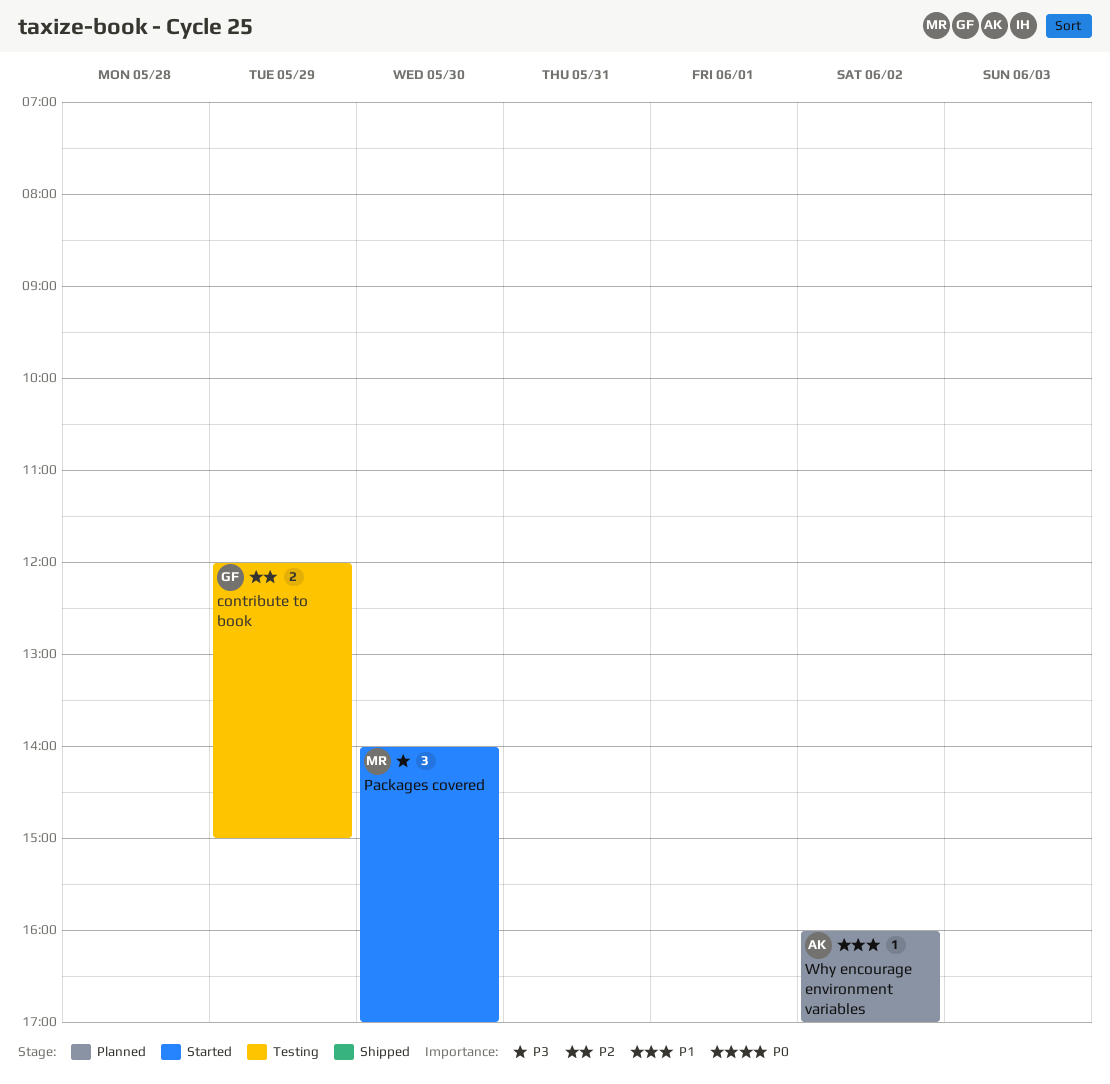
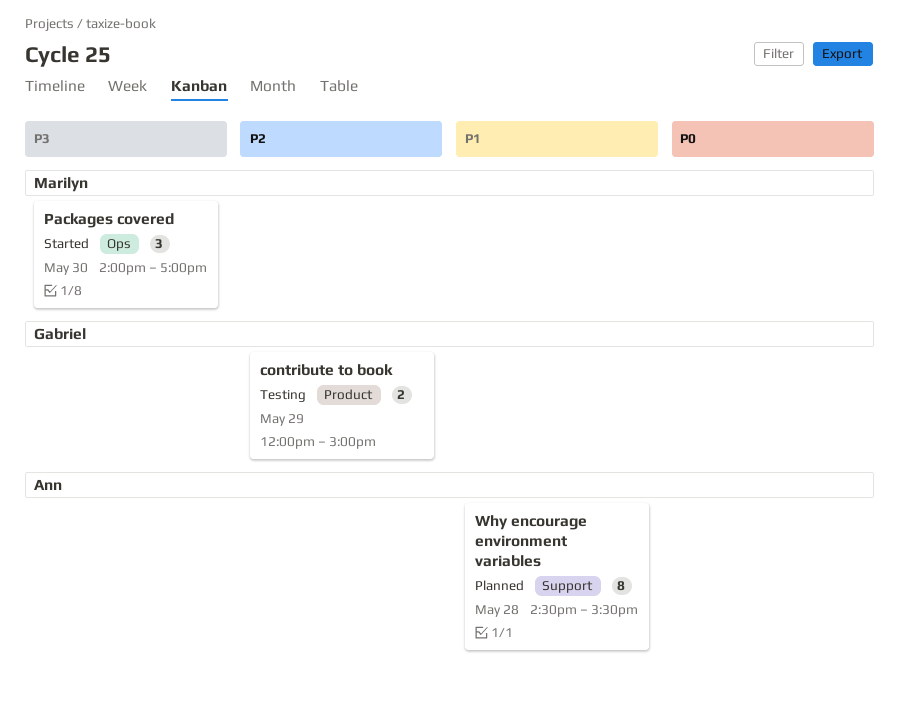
Why encourage environment variables, estimate: 1 -> 8
Why encourage environment variables, day: Jun 2 -> May 28
Why encourage environment variables, begins: 16:00 -> 14:30
Why encourage environment variables, ends: 17:00 -> 15:30

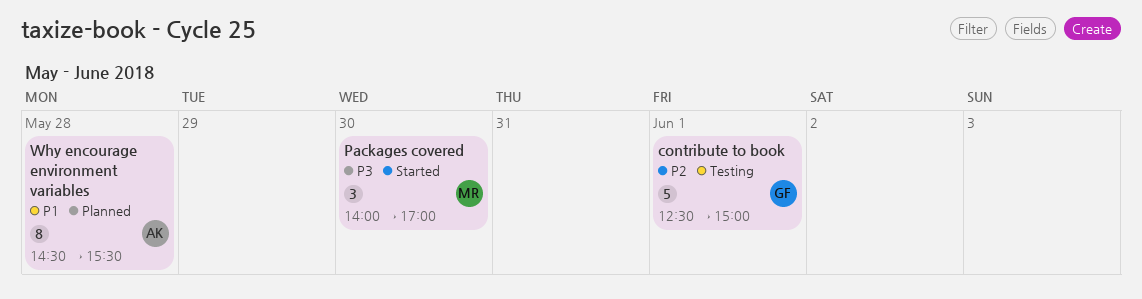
contribute to book, estimate: 2 -> 5
contribute to book, day: May 29 -> Jun 1
contribute to book, begins: 12:00 -> 12:30

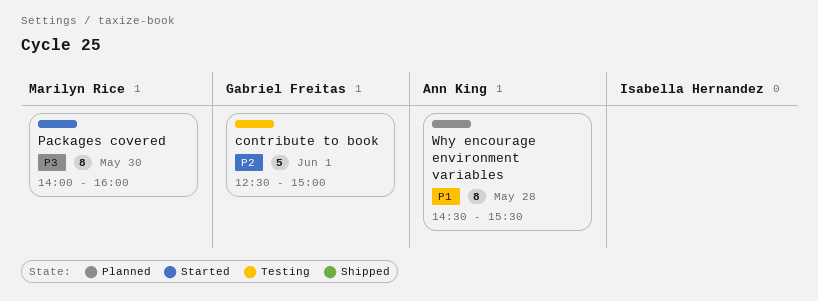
Packages covered, estimate: 3 -> 8
Packages covered, ends: 17:00 -> 16:00

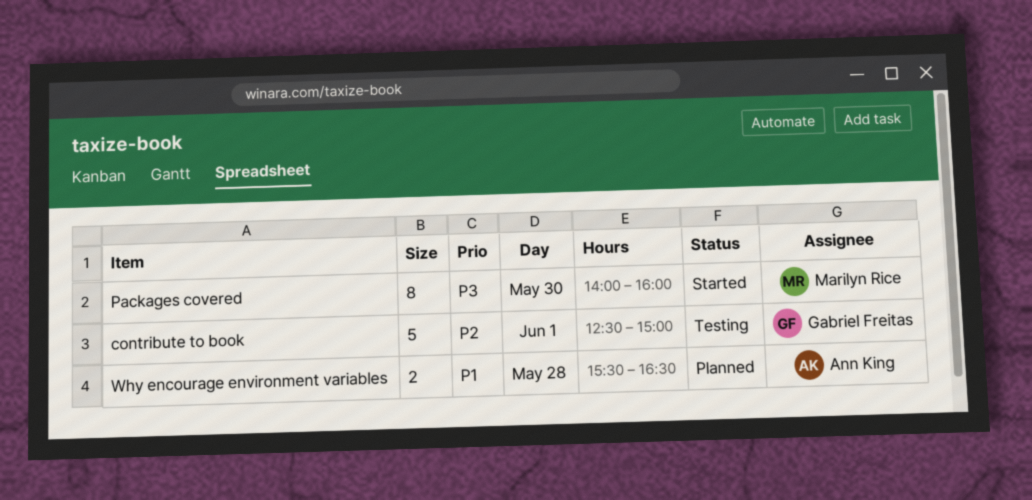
Why encourage environment variables, estimate: 8 -> 2
Why encourage environment variables, begins: 14:30 -> 15:30
Why encourage environment variables, ends: 15:30 -> 16:30

